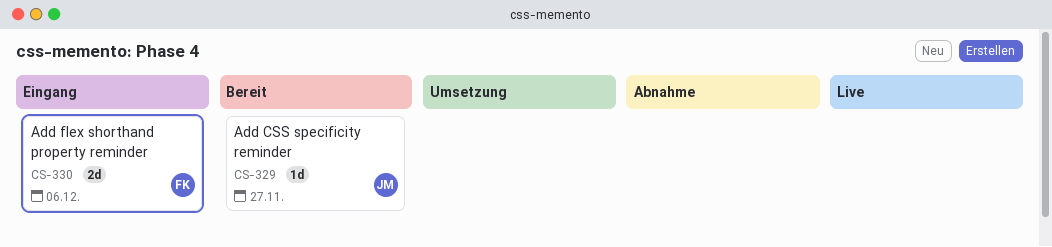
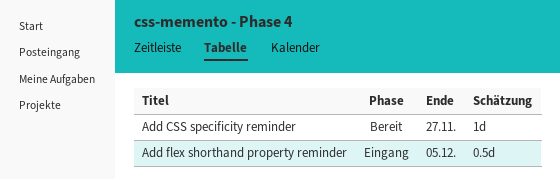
Add flex shorthand property reminder, estimate: 2d -> 0.5d
Add flex shorthand property reminder, due: Dec 6 -> Dec 5

